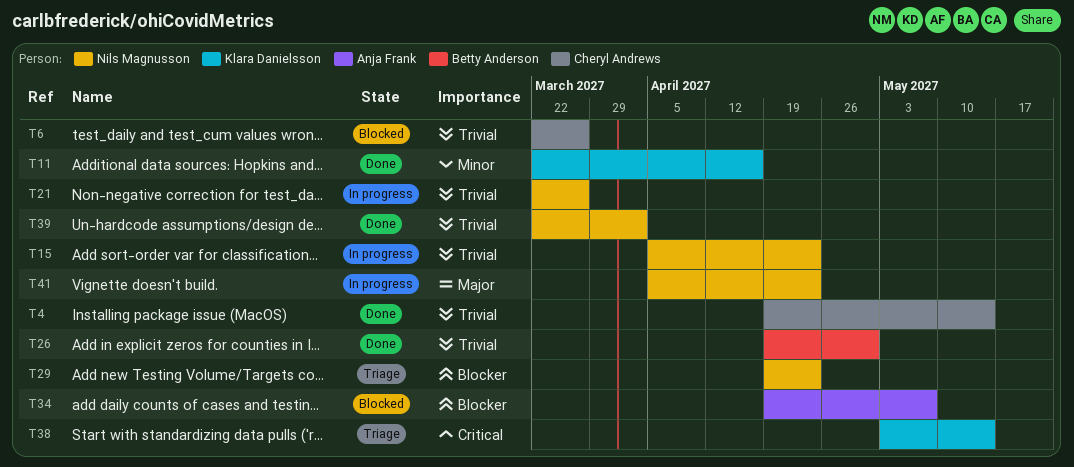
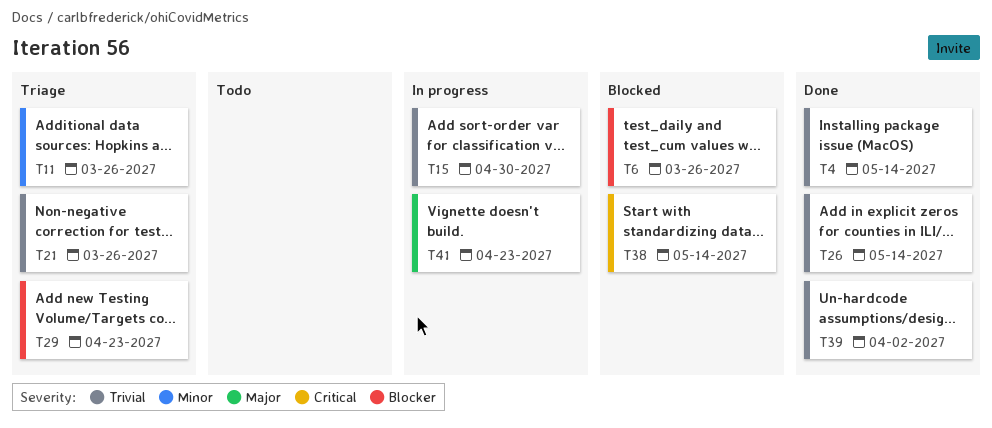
T6, priority: Trivial -> Blocker
T11, status: Done -> Triage
T11, due: Apr 16 -> Mar 26
T15, due: Apr 23 -> Apr 30
T21, status: In progress -> Triage
T26, due: Apr 30 -> May 14
T34: present -> none
T38, status: Triage -> Blocked

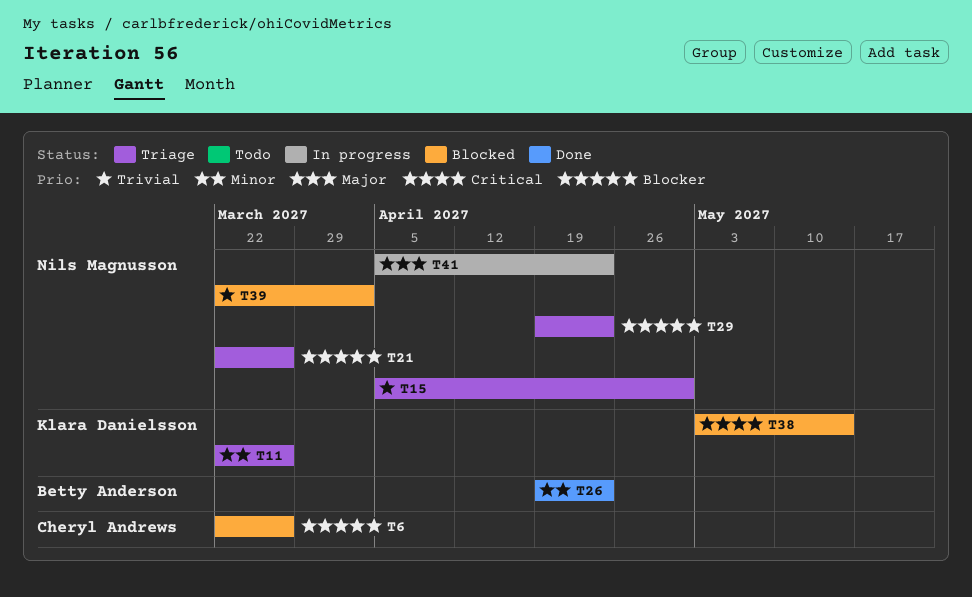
T4: present -> none
T15, status: In progress -> Triage
T21, priority: Trivial -> Blocker
T26, priority: Trivial -> Minor
T26, due: May 14 -> Apr 23
T39, status: Done -> Blocked

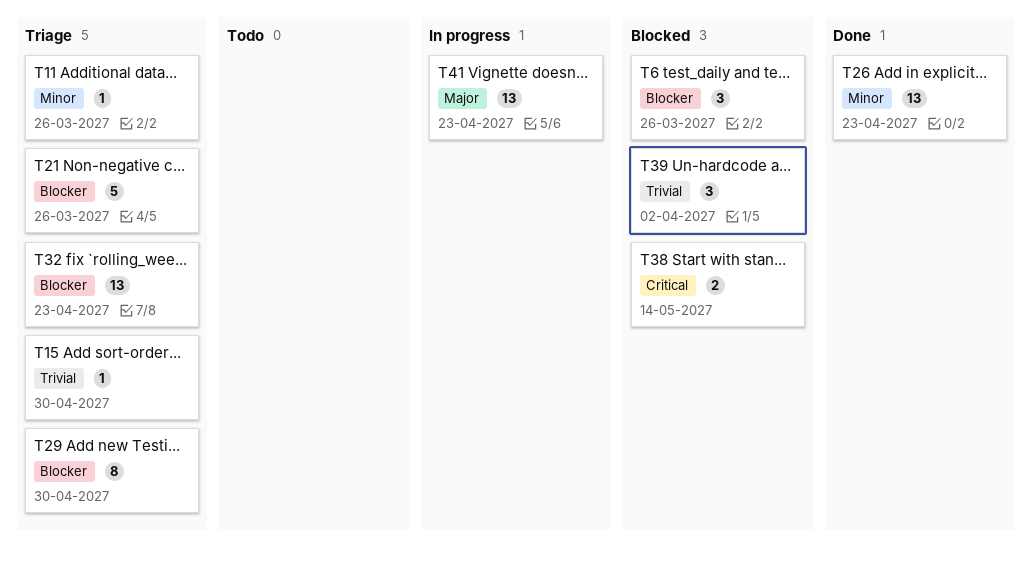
T29, due: Apr 23 -> Apr 30
T32: none -> present

